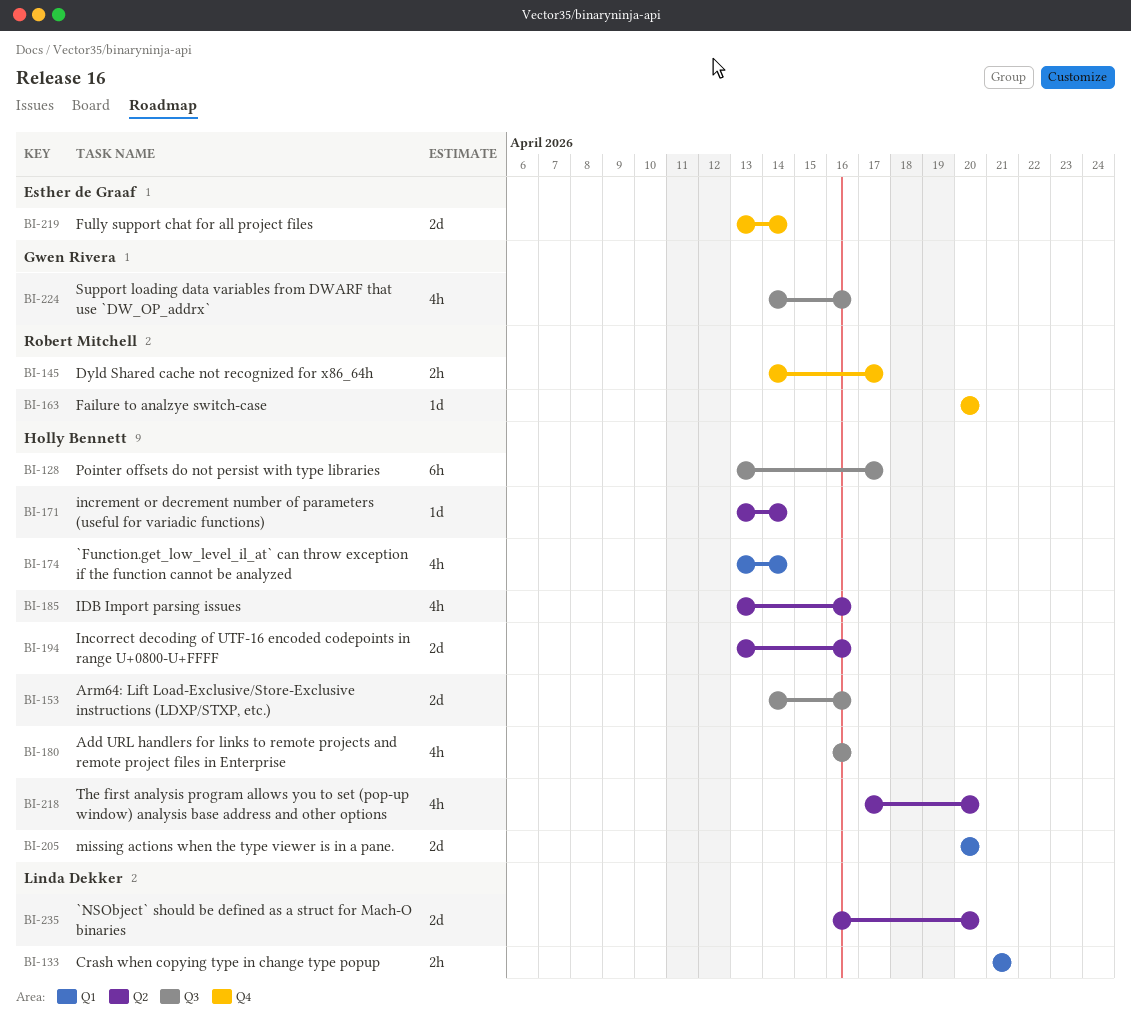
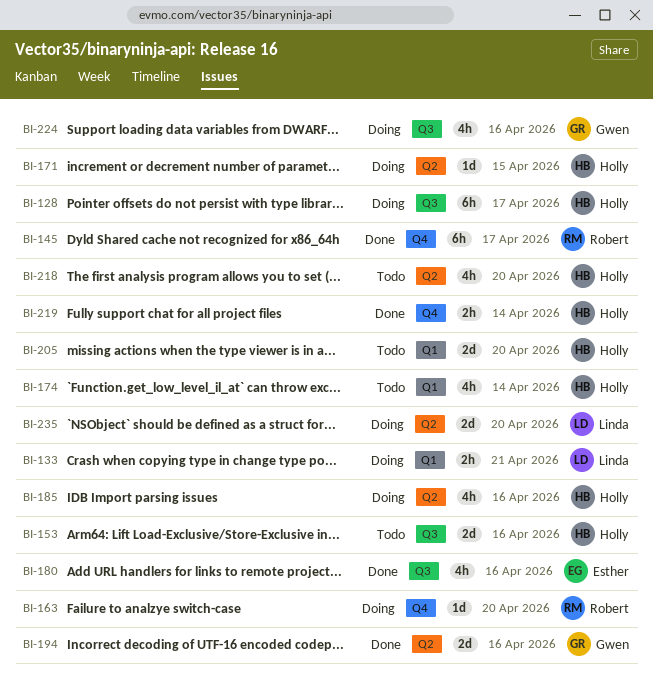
BI-145, estimate: 2h -> 6h
BI-171, due: Apr 14 -> Apr 15
BI-180, owner: Holly Bennett -> Esther de Graaf
BI-194, owner: Holly Bennett -> Gwen Rivera
BI-219, owner: Esther de Graaf -> Holly Bennett
BI-219, estimate: 2d -> 2h

